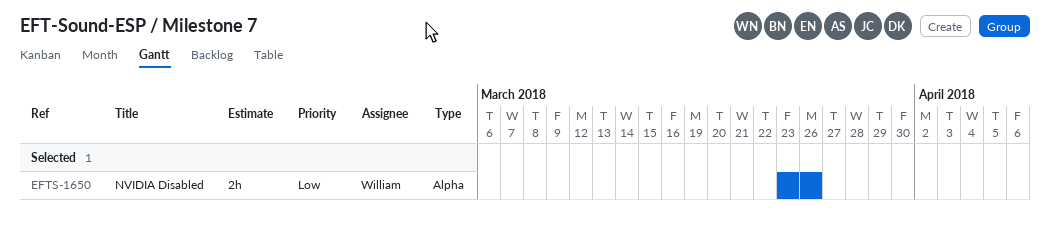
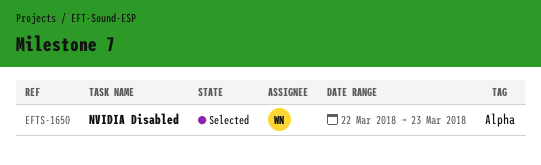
EFTS-1650, start: Mar 23 -> Mar 22
EFTS-1650, due: Mar 26 -> Mar 23

